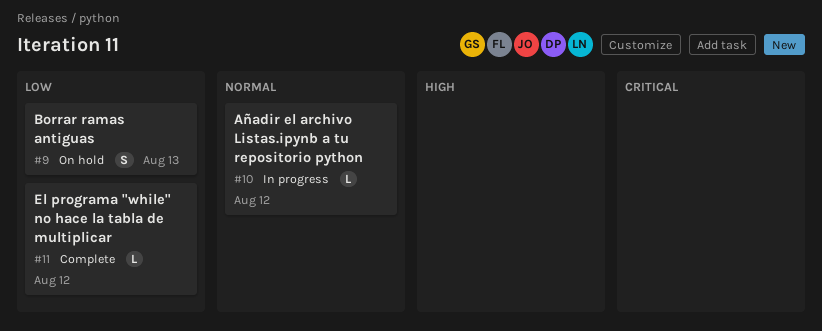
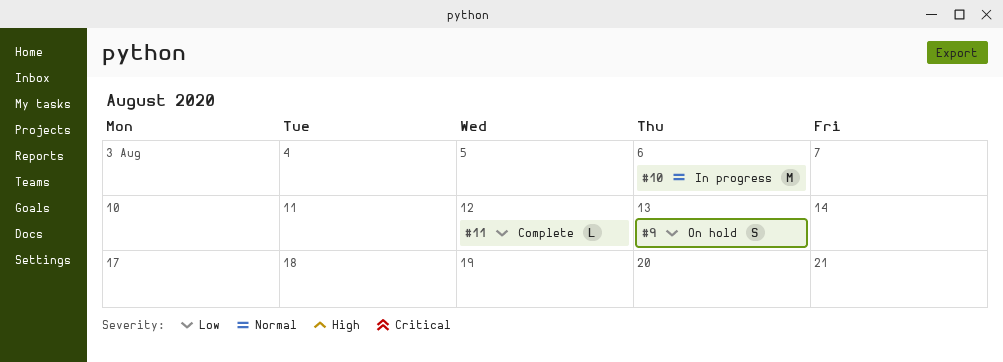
#10, estimate: L -> M
#10, due: Aug 12 -> Aug 6

